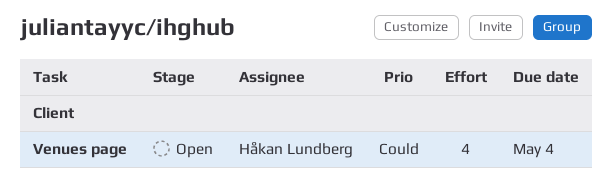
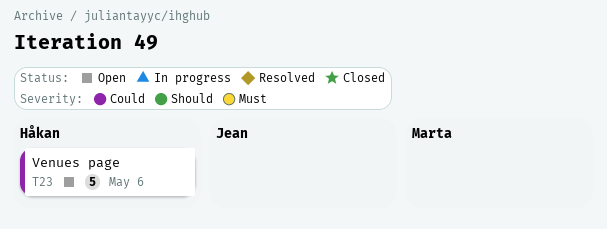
Venues page, estimate: 4 -> 5
Venues page, due: May 4 -> May 6

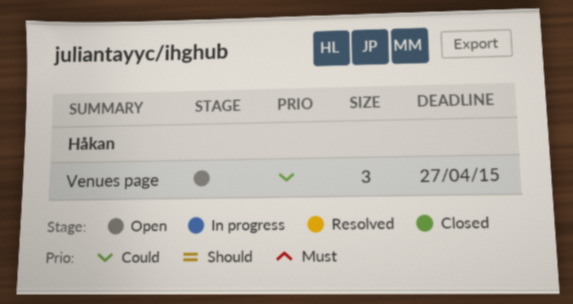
Venues page, estimate: 5 -> 3
Venues page, due: May 6 -> Apr 27

